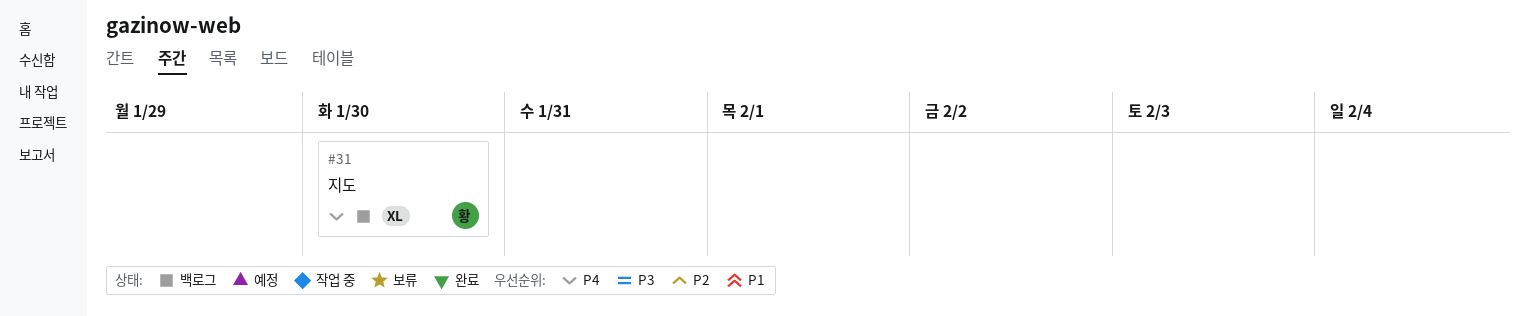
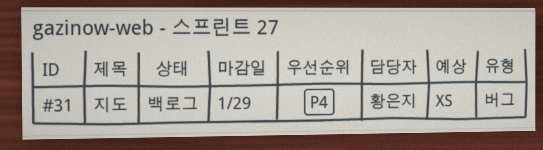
#31, estimate: XL -> XS
#31, due: Jan 30 -> Jan 29

